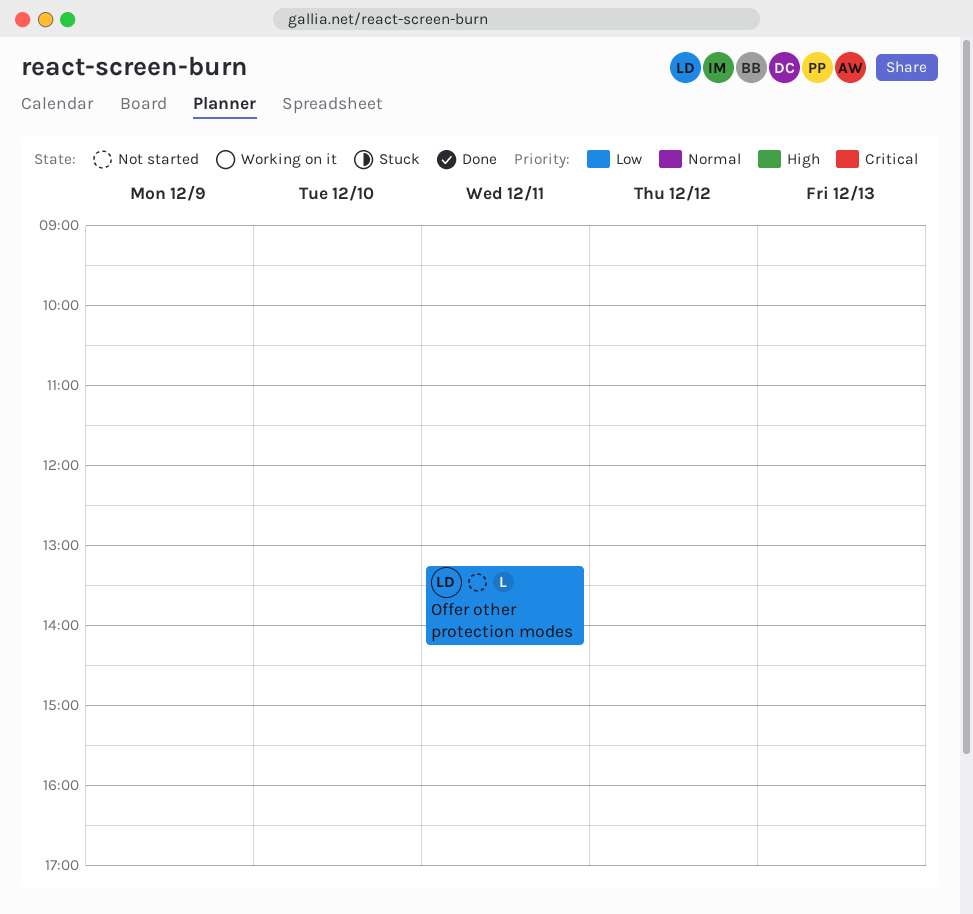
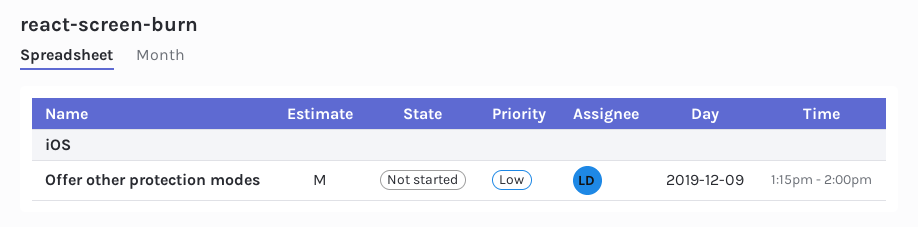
Offer other protection modes, estimate: L -> M
Offer other protection modes, day: Dec 11 -> Dec 9
Offer other protection modes, ends: 14:15 -> 14:00

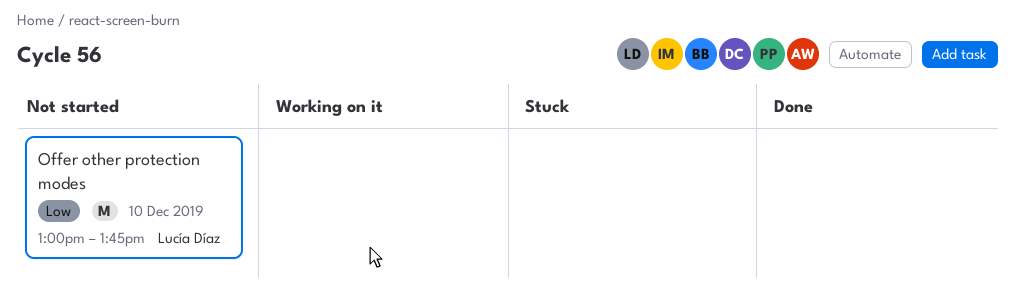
Offer other protection modes, day: Dec 9 -> Dec 10
Offer other protection modes, begins: 13:15 -> 13:00
Offer other protection modes, ends: 14:00 -> 13:45

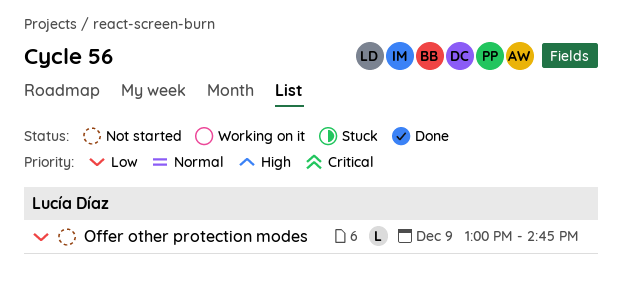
Offer other protection modes, estimate: M -> L
Offer other protection modes, day: Dec 10 -> Dec 9
Offer other protection modes, ends: 13:45 -> 14:45

